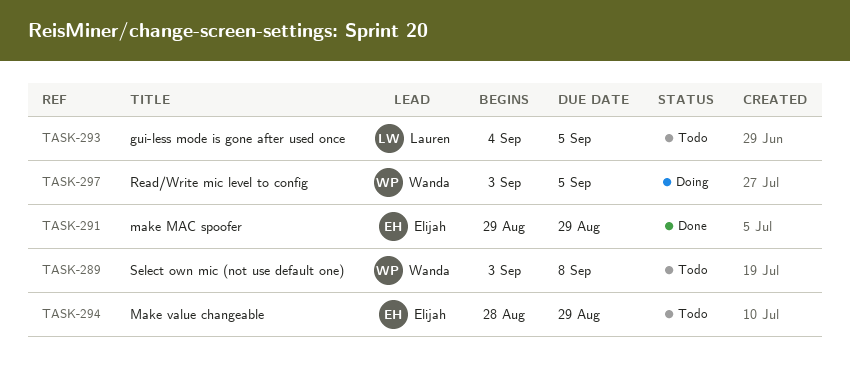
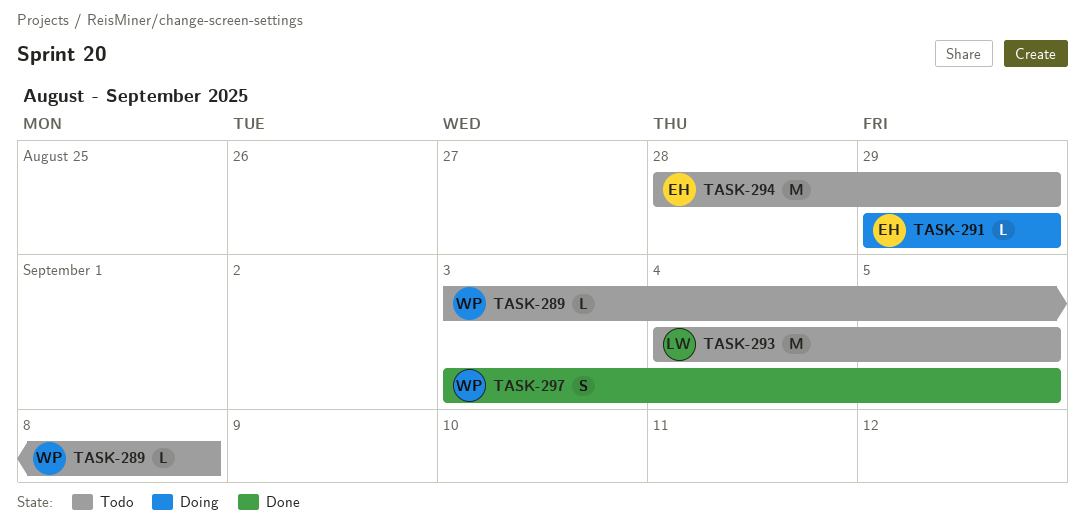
TASK-291, status: Done -> Doing
TASK-297, status: Doing -> Done

